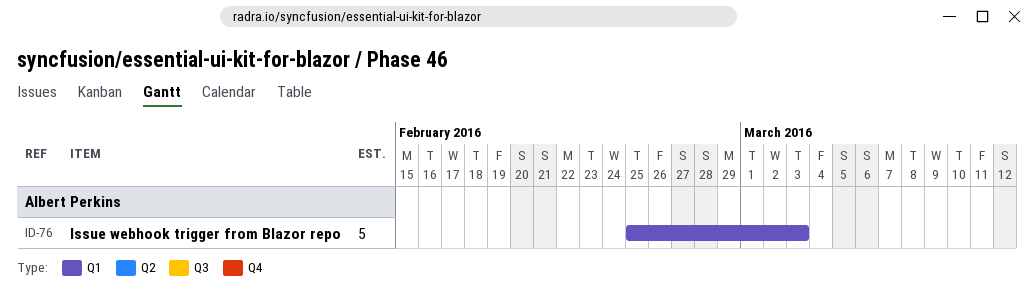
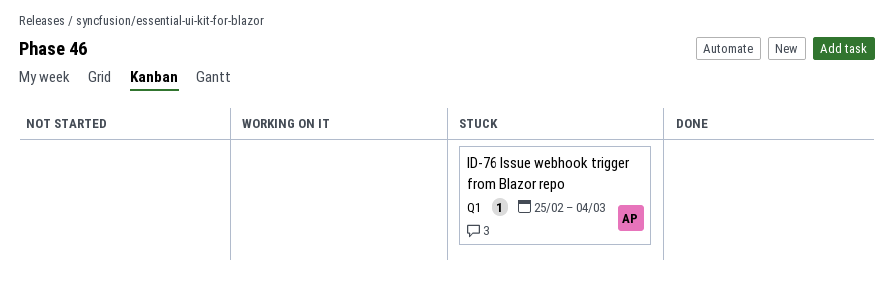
ID-76, estimate: 5 -> 1
ID-76, due: Mar 3 -> Mar 4

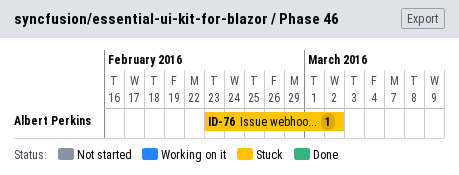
ID-76, start: Feb 25 -> Feb 23
ID-76, due: Mar 4 -> Mar 2

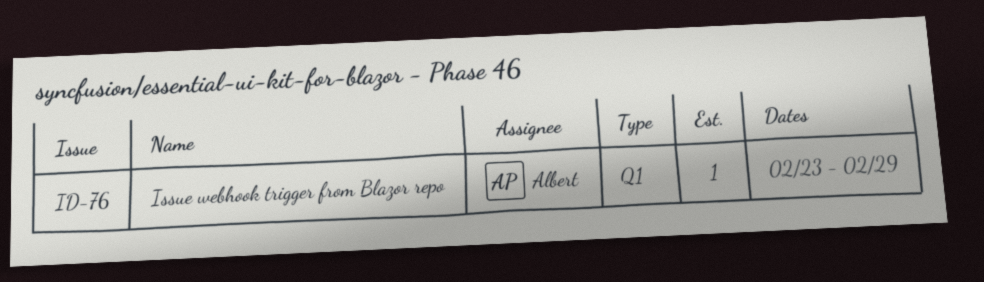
ID-76, due: Mar 2 -> Feb 29

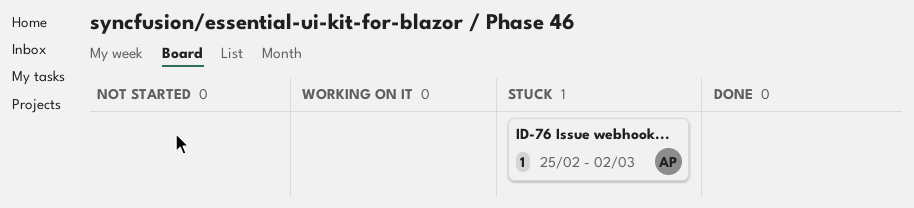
ID-76, start: Feb 23 -> Feb 25
ID-76, due: Feb 29 -> Mar 2

